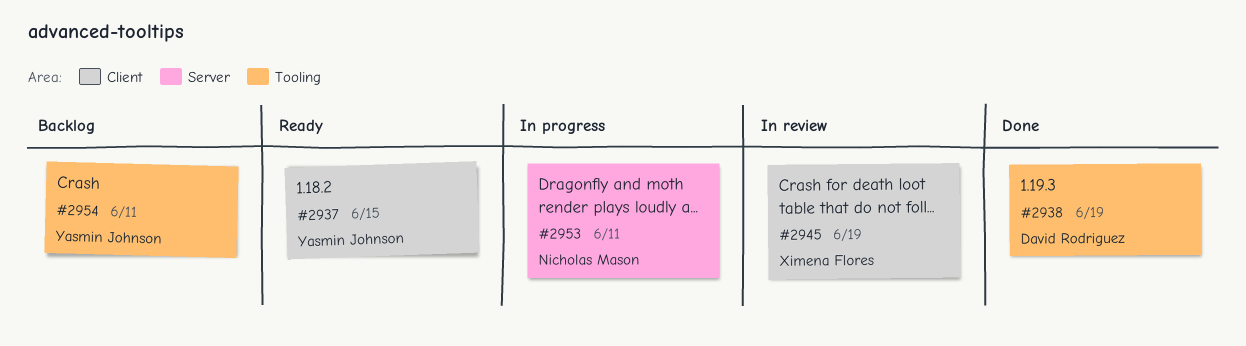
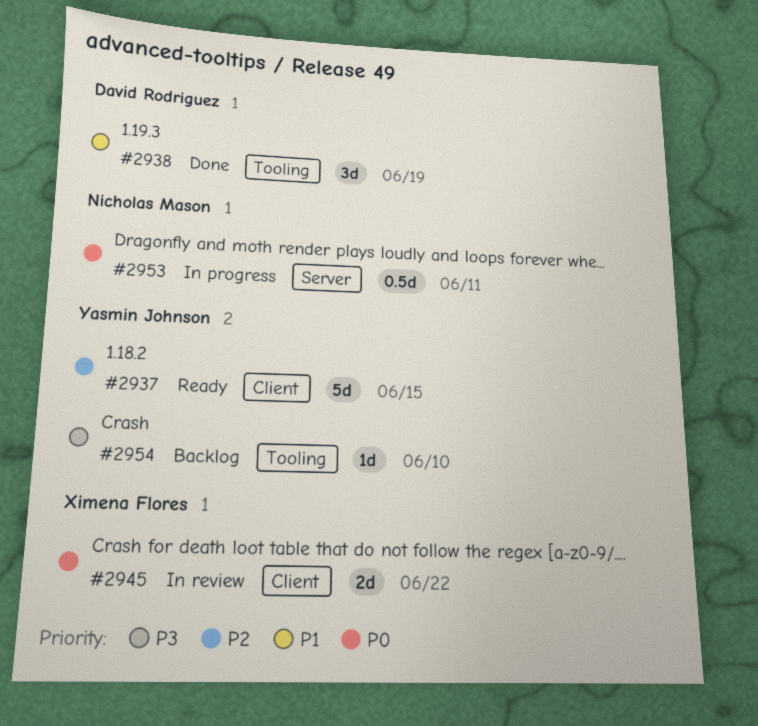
#2945, due: Jun 19 -> Jun 22
#2954, due: Jun 11 -> Jun 10

